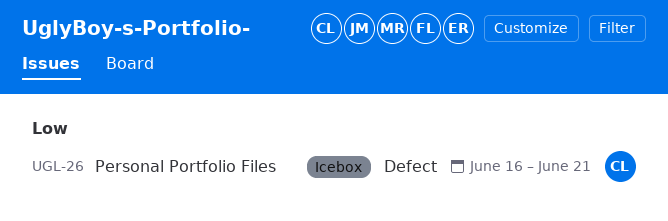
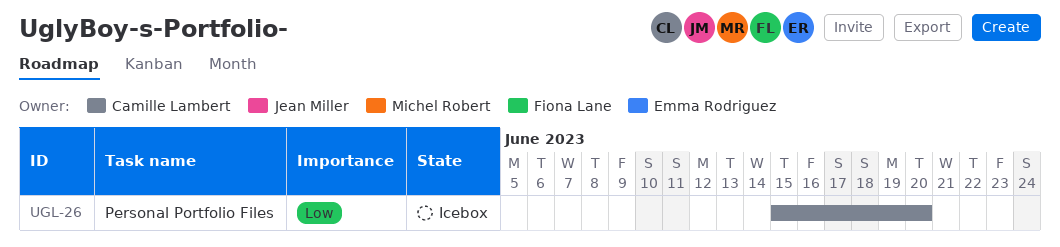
UGL-26, start: Jun 16 -> Jun 15
UGL-26, due: Jun 21 -> Jun 20

